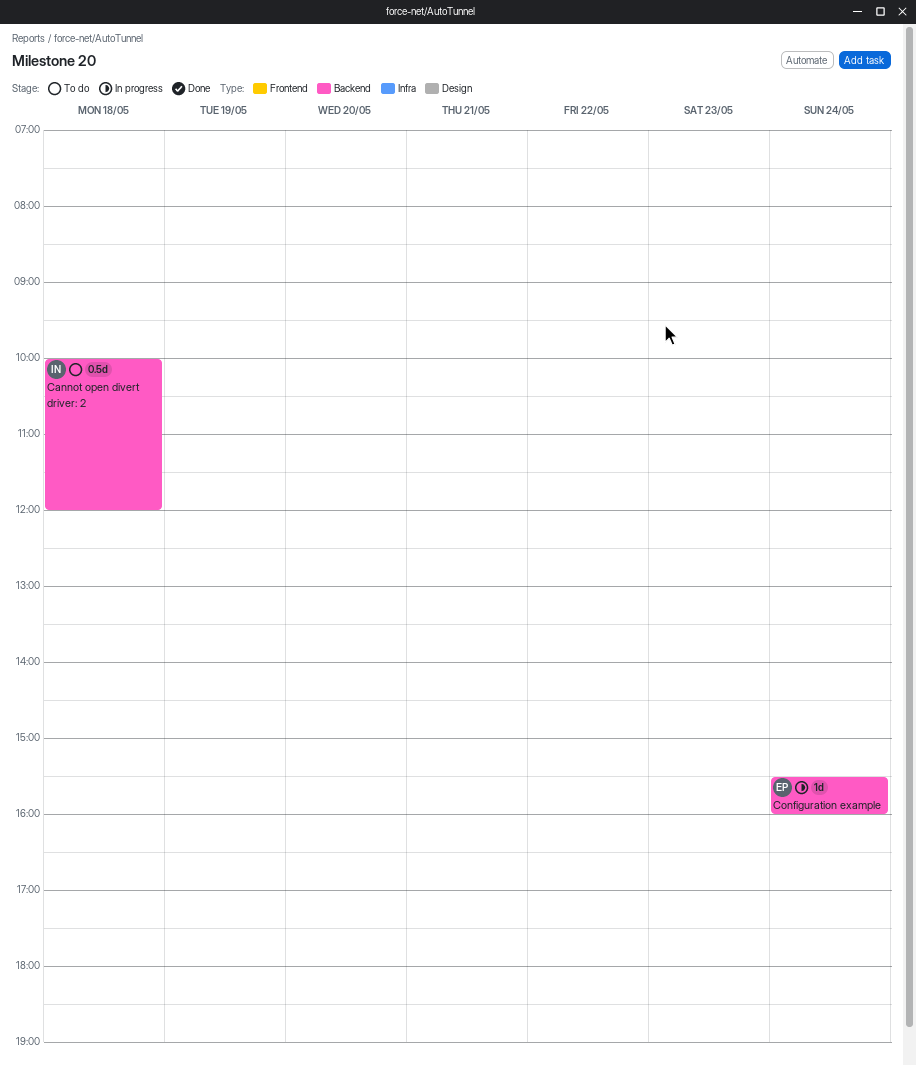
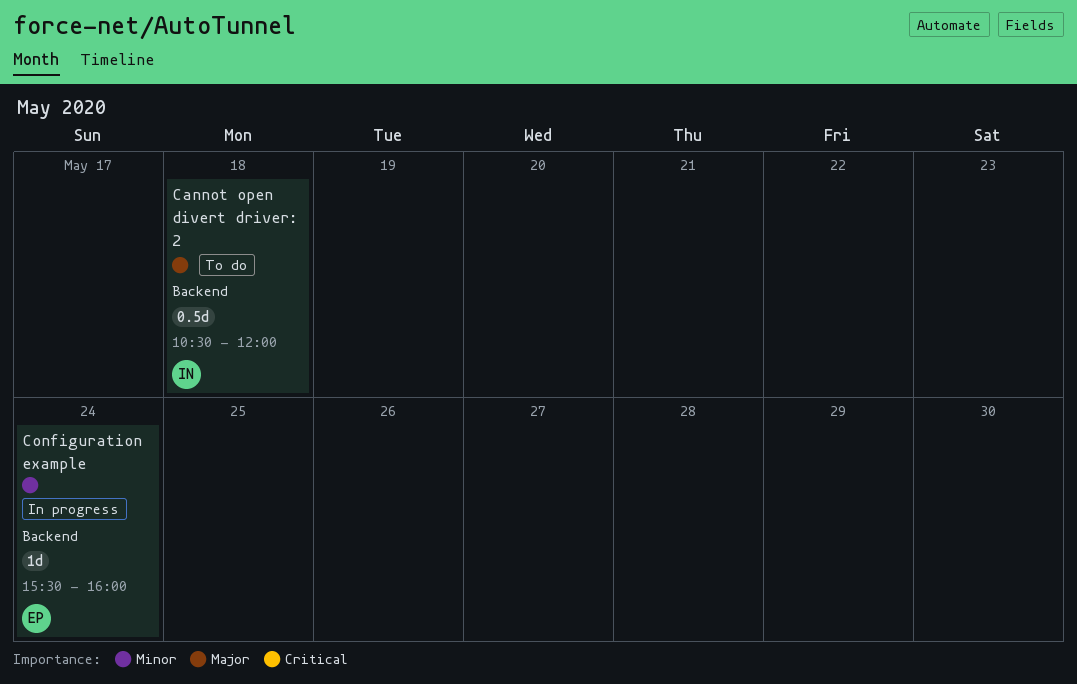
Cannot open divert driver: 2, begins: 10:00 -> 10:30

